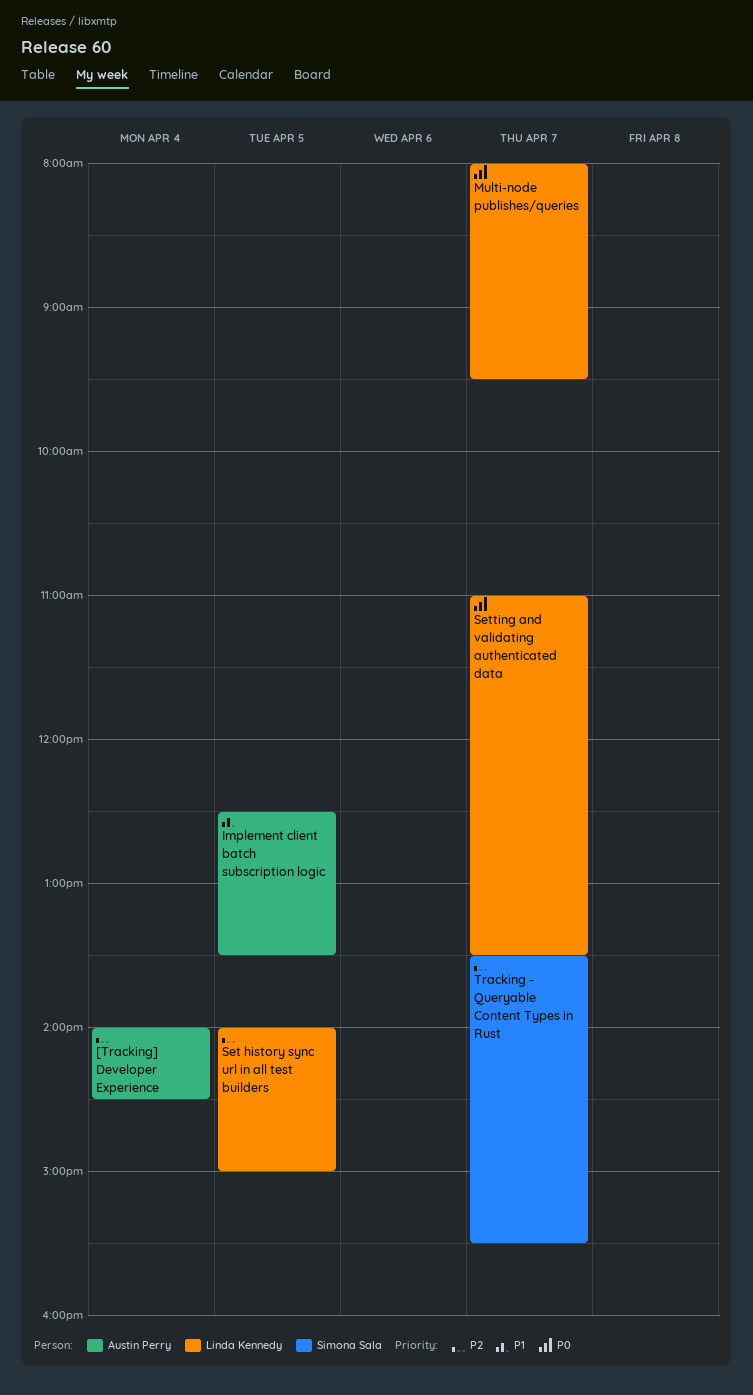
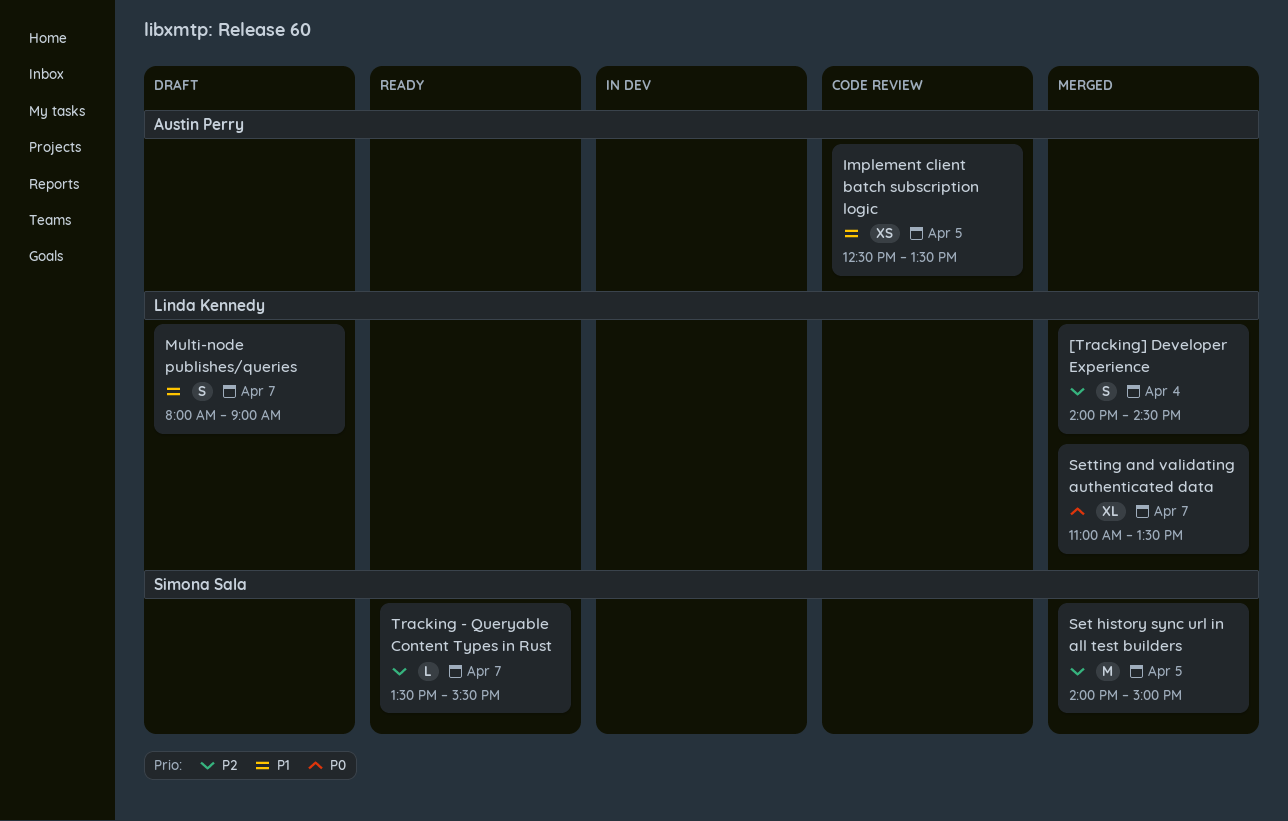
[Tracking] Developer Experience, owner: Austin Perry -> Linda Kennedy
Multi-node publishes/queries, priority: P0 -> P1
Multi-node publishes/queries, ends: 09:30 -> 09:00
Set history sync url in all test builders, owner: Linda Kennedy -> Simona Sala

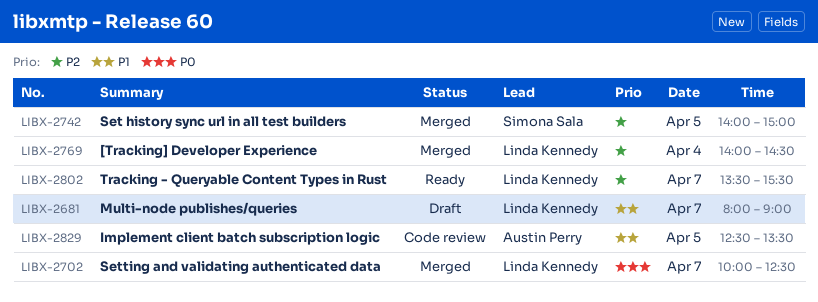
Setting and validating authenticated data, begins: 11:00 -> 10:00
Setting and validating authenticated data, ends: 13:30 -> 12:30
Tracking - Queryable Content Types in Rust, owner: Simona Sala -> Linda Kennedy

